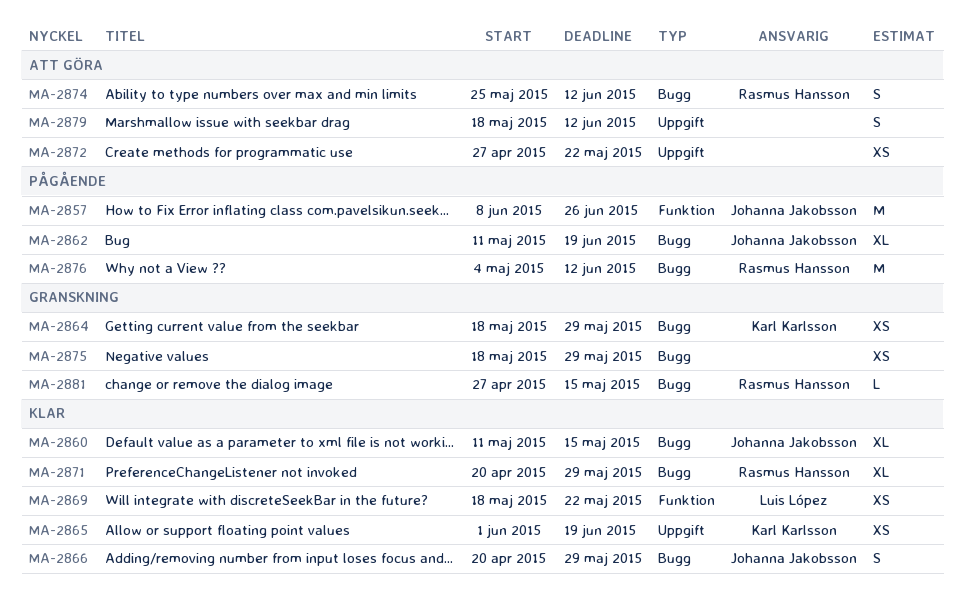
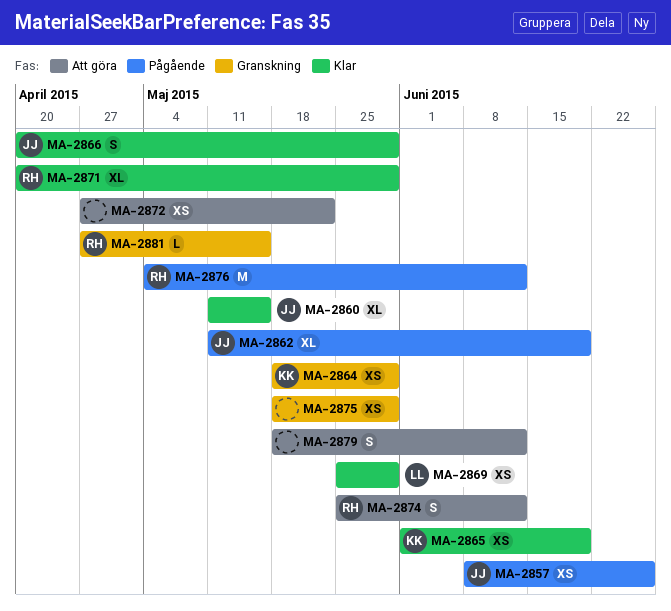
MA-2857, estimate: M -> XS
MA-2869, start: May 18 -> May 25
MA-2869, due: May 22 -> May 29

